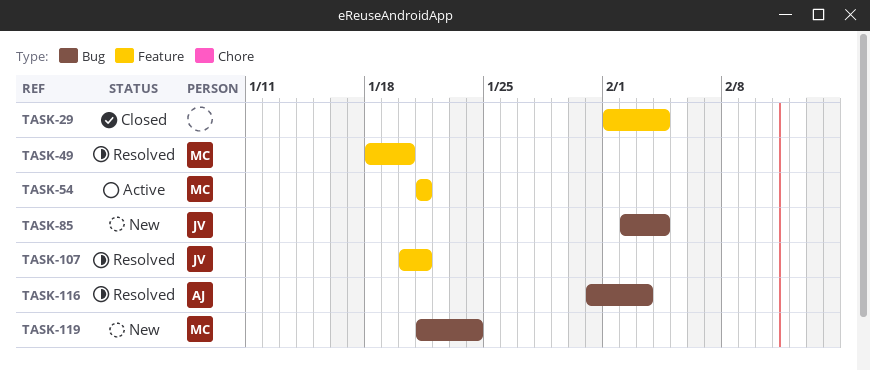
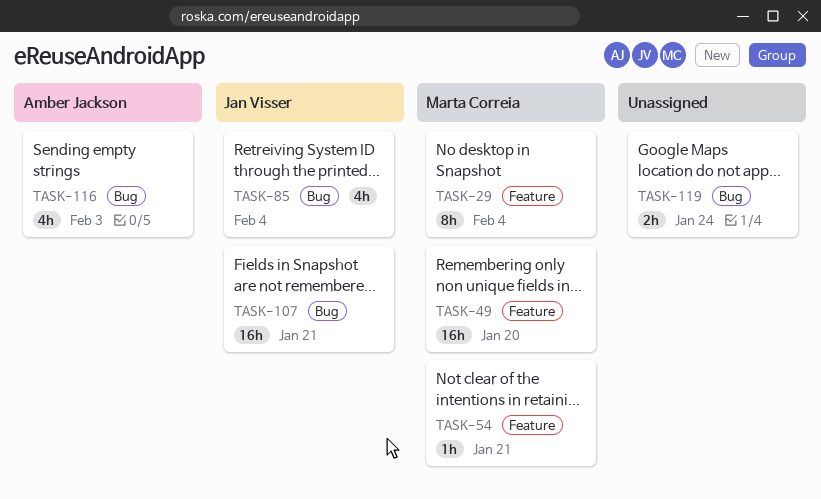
TASK-29, owner: none -> Marta Correia
TASK-107, label: Feature -> Bug
TASK-119, owner: Marta Correia -> none

